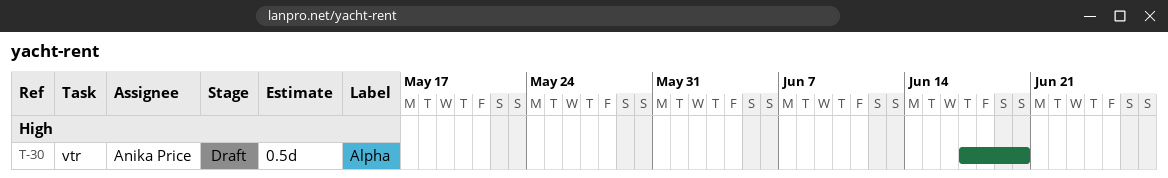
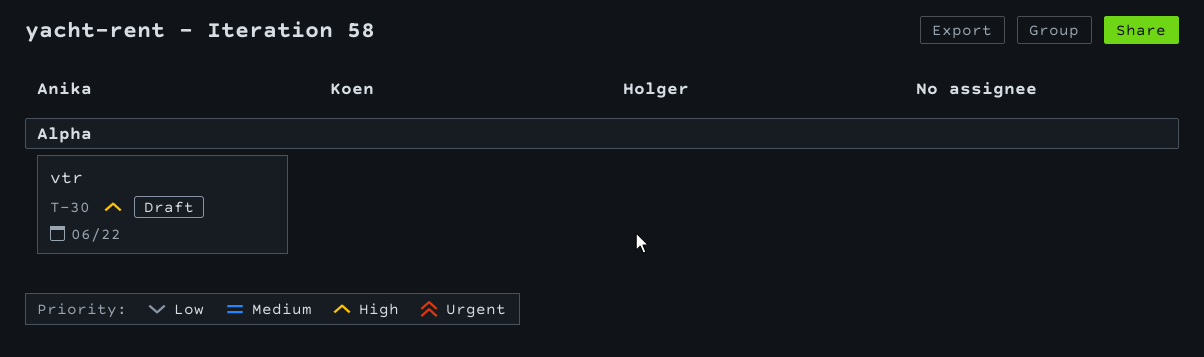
T-30, due: Jun 20 -> Jun 22

